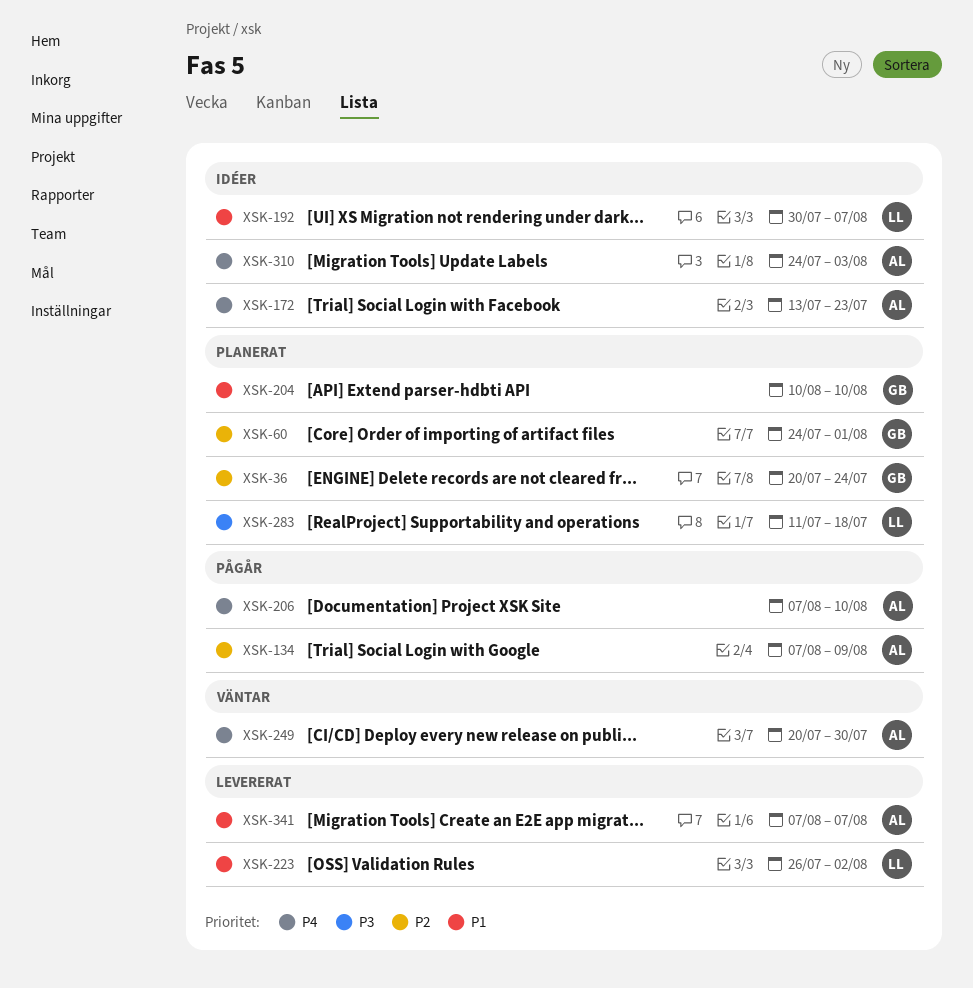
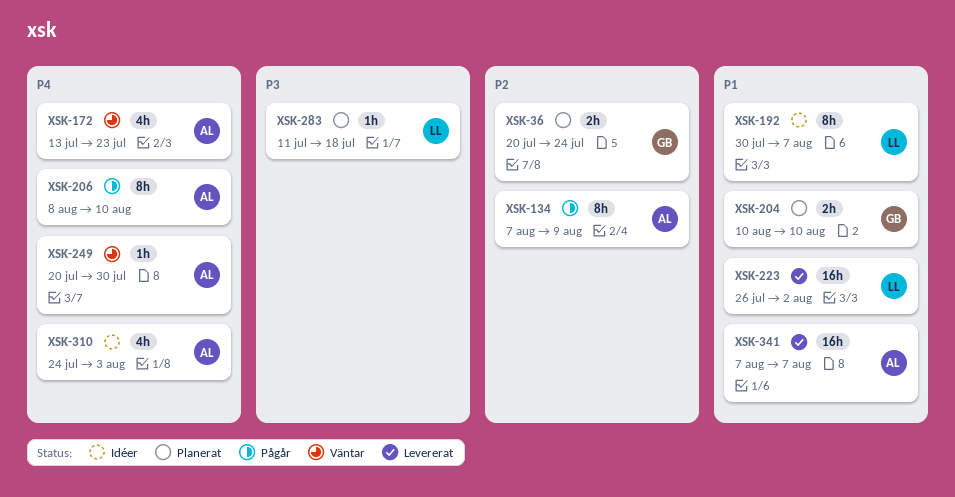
XSK-60: present -> none
XSK-172, status: Idéer -> Väntar
XSK-206, start: Aug 7 -> Aug 8

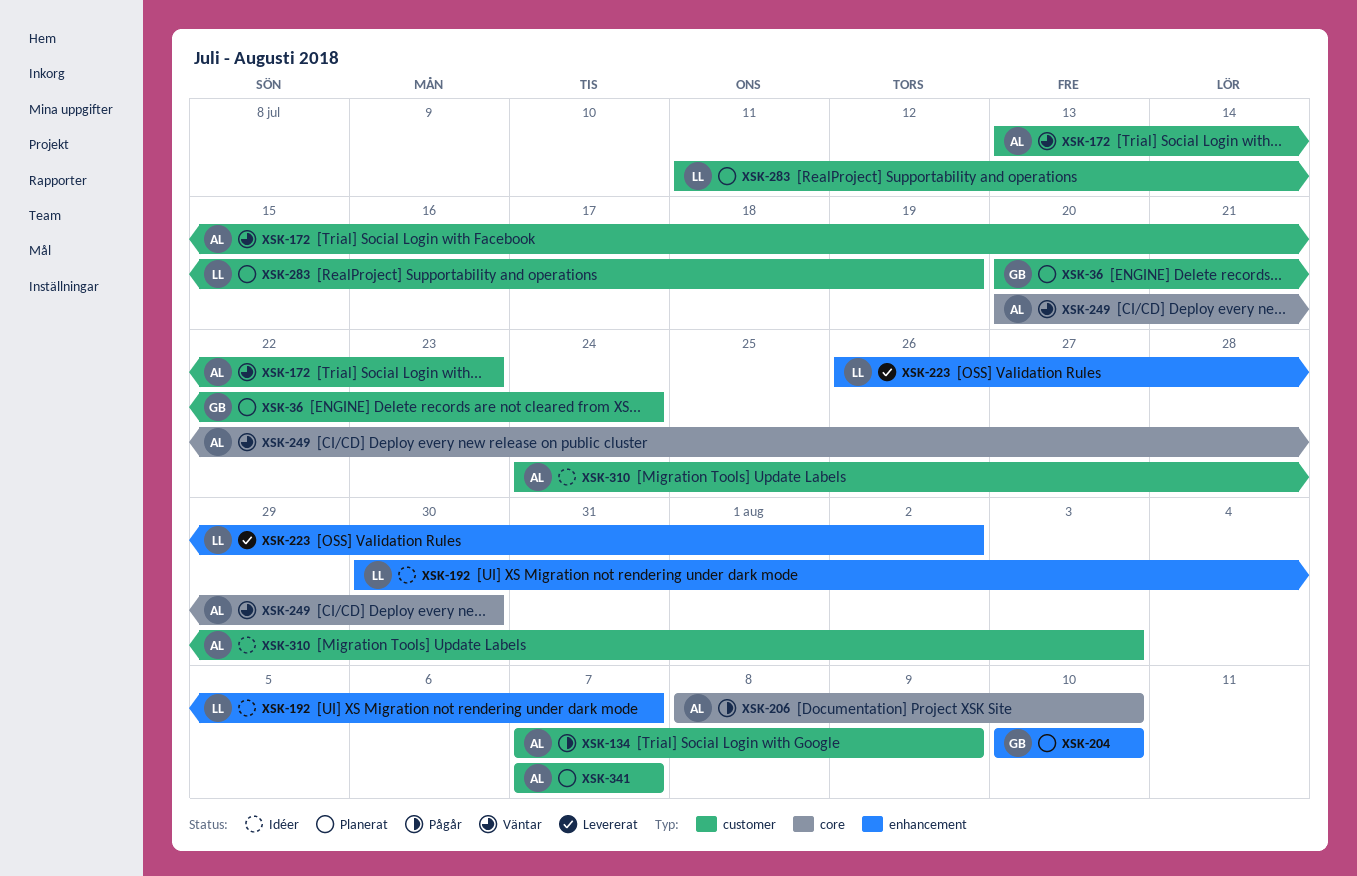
XSK-283, due: Jul 18 -> Jul 19
XSK-341, status: Levererat -> Planerat

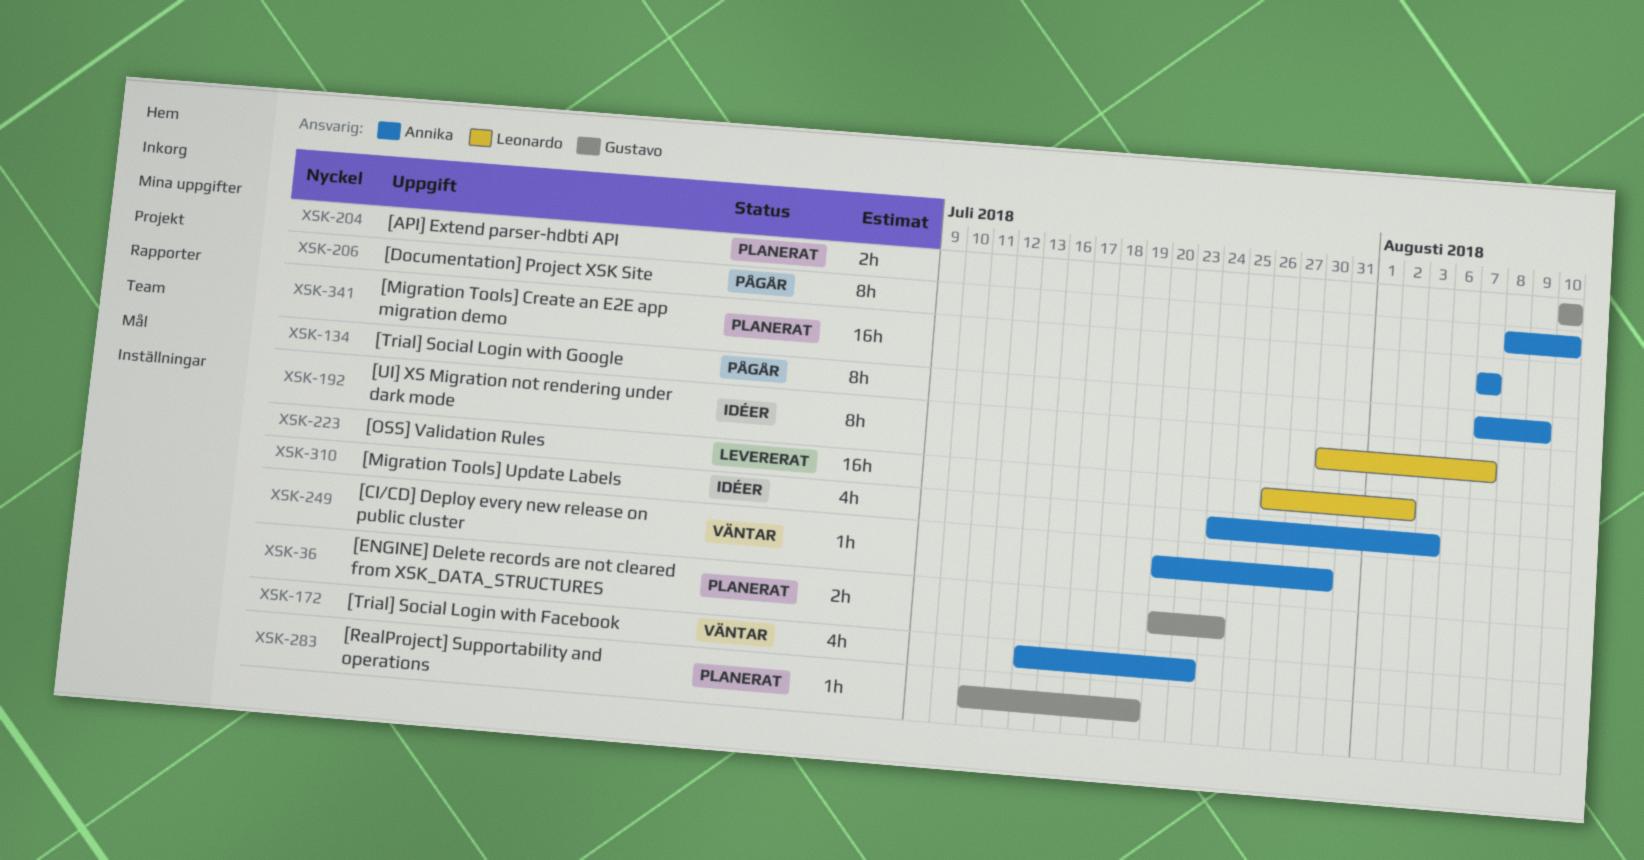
XSK-283, owner: Leonardo -> Gustavo

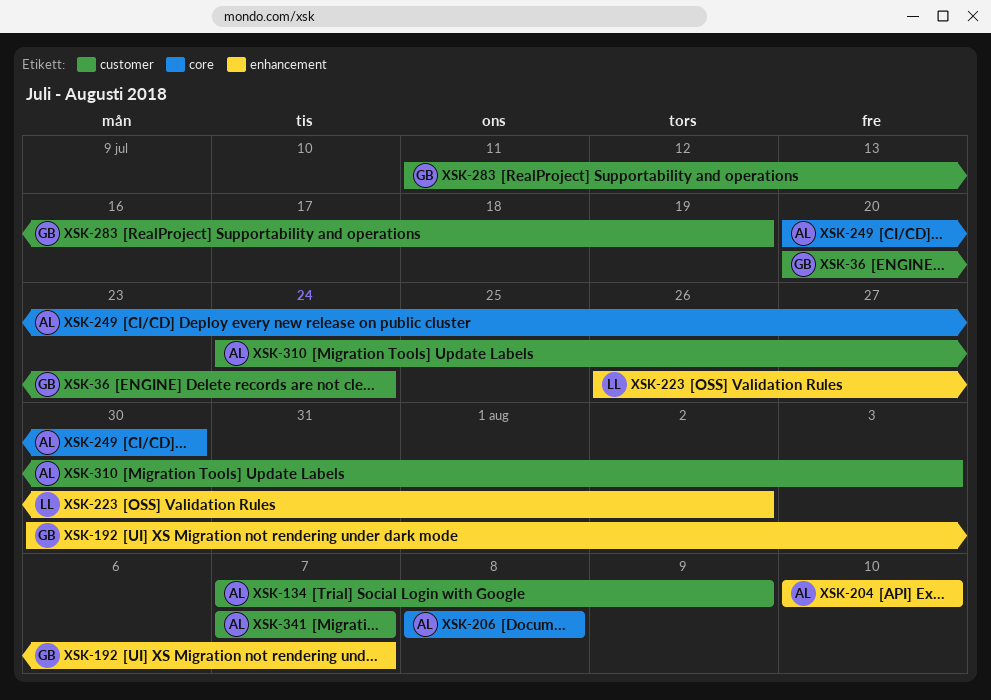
XSK-172: present -> none
XSK-192, owner: Leonardo -> Gustavo
XSK-204, owner: Gustavo -> Annika
XSK-206, due: Aug 10 -> Aug 8

